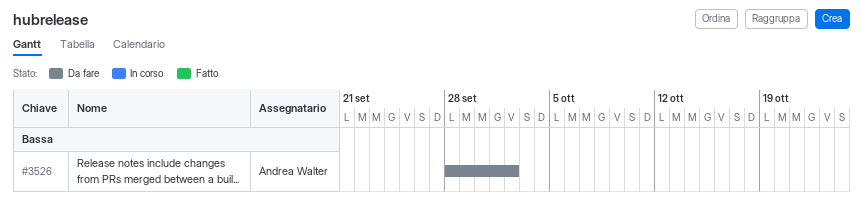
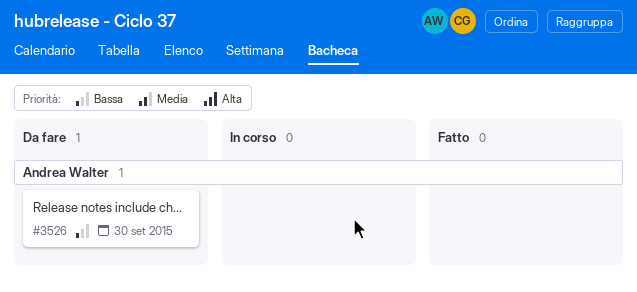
#3526, due: Oct 2 -> Sep 30

